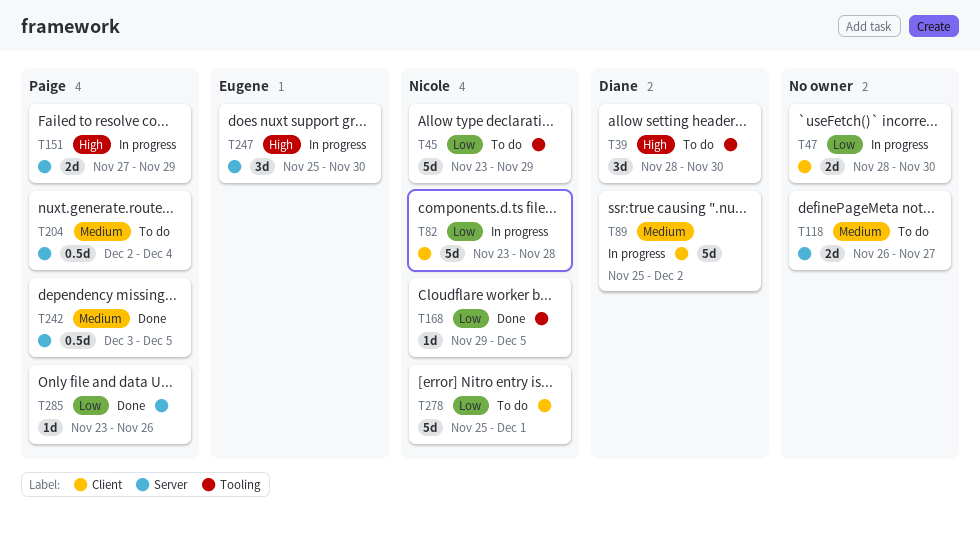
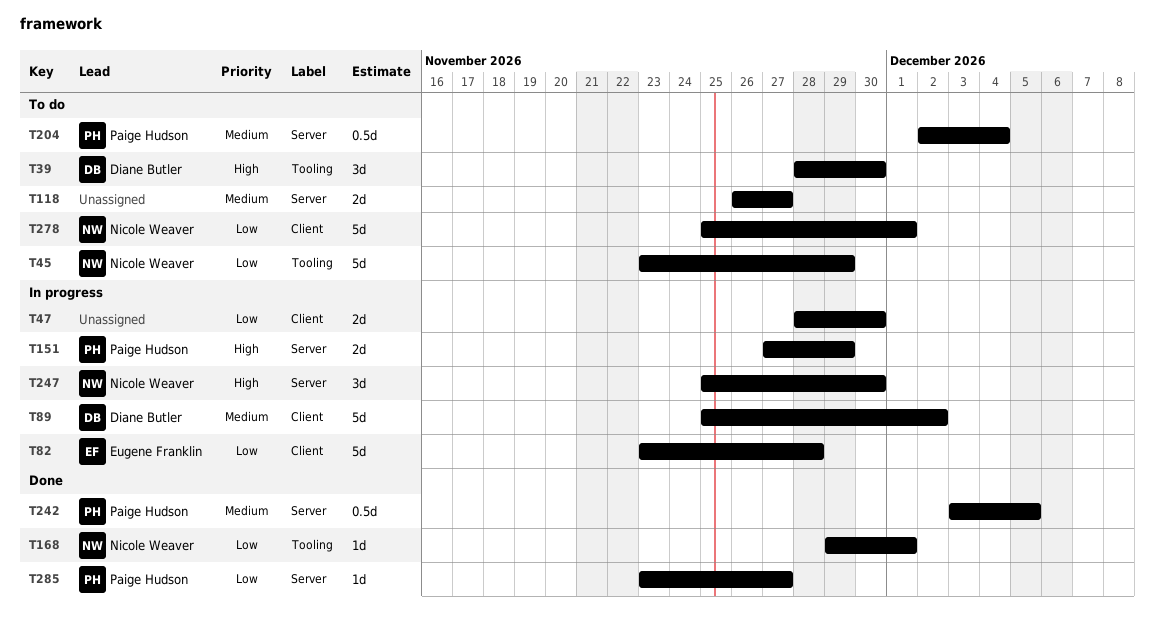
T82, owner: Nicole Weaver -> Eugene Franklin
T168, due: Dec 5 -> Dec 1
T247, owner: Eugene Franklin -> Nicole Weaver
T285, due: Nov 26 -> Nov 27

